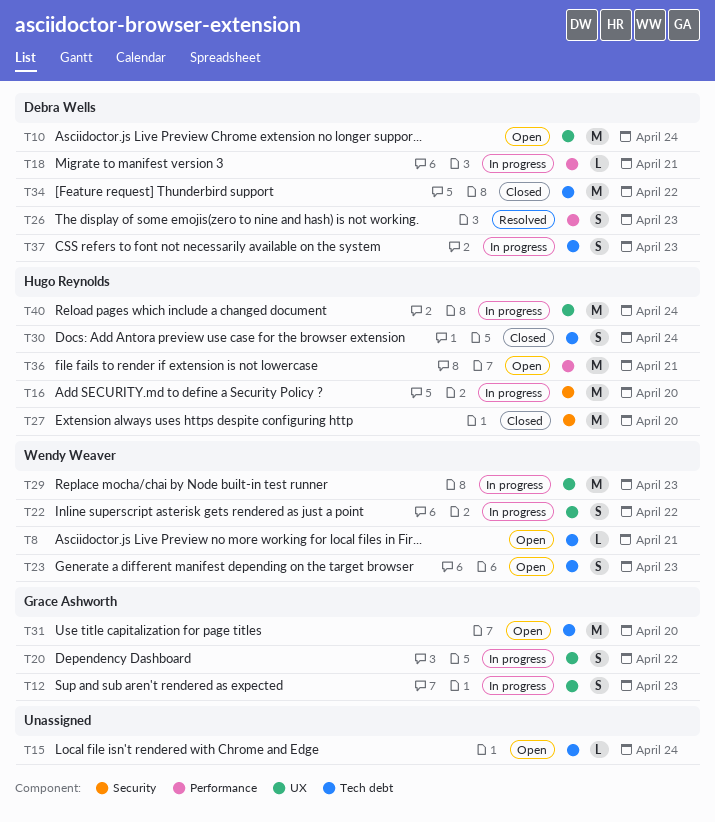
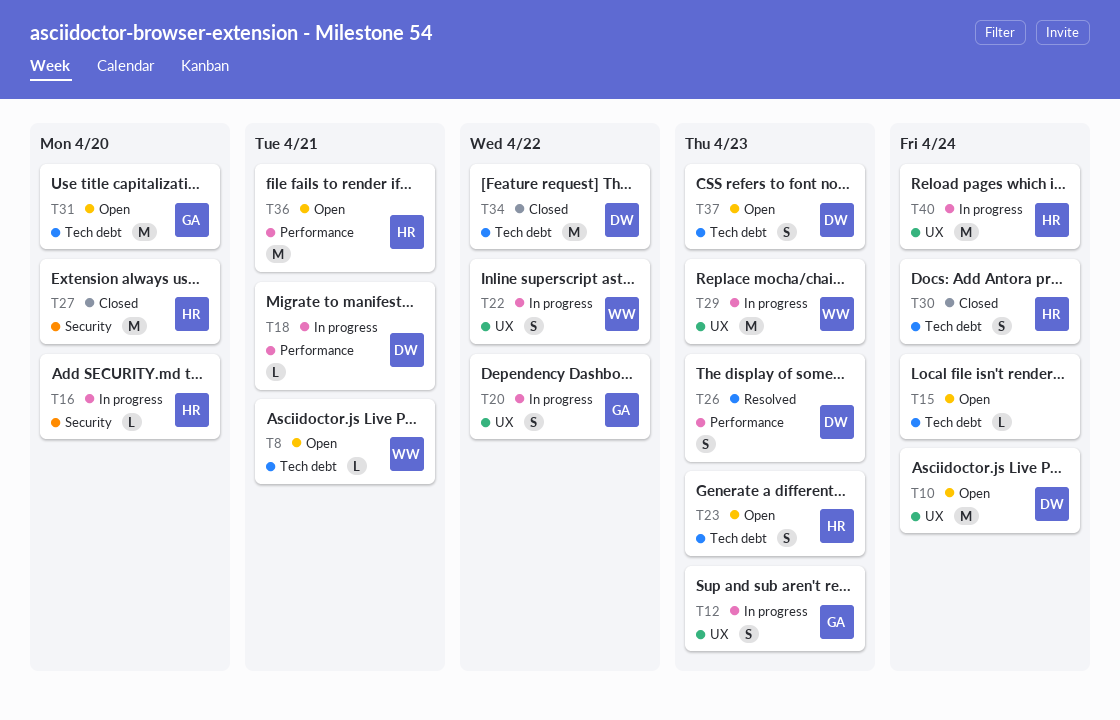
T16, estimate: M -> L
T23, owner: Wendy Weaver -> Hugo Reynolds
T37, status: In progress -> Open

